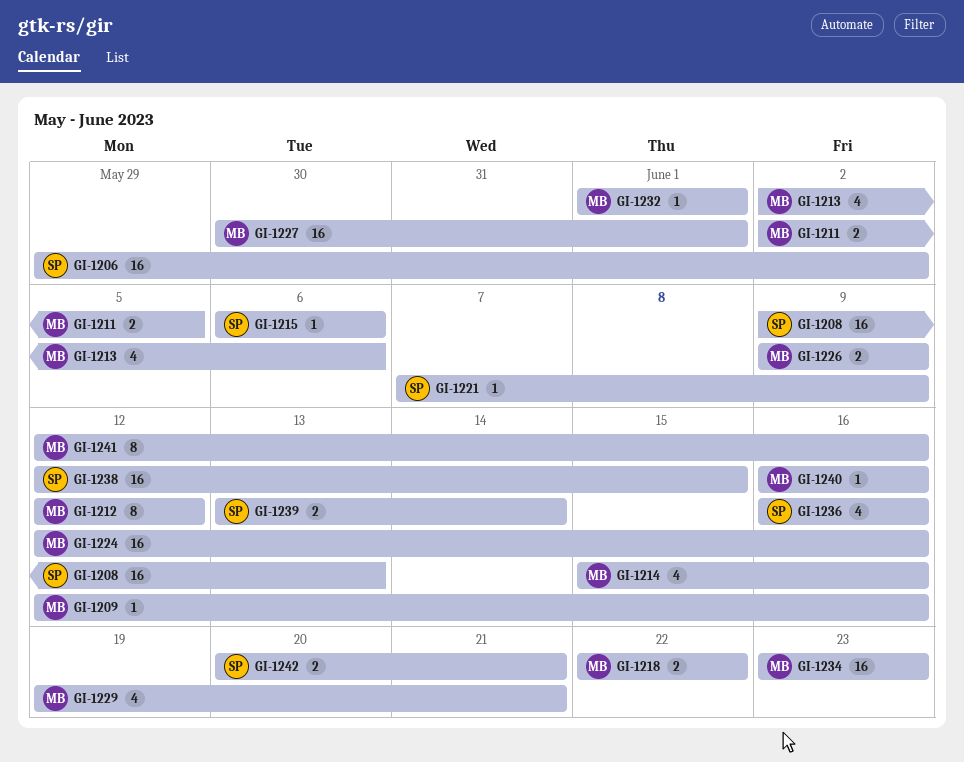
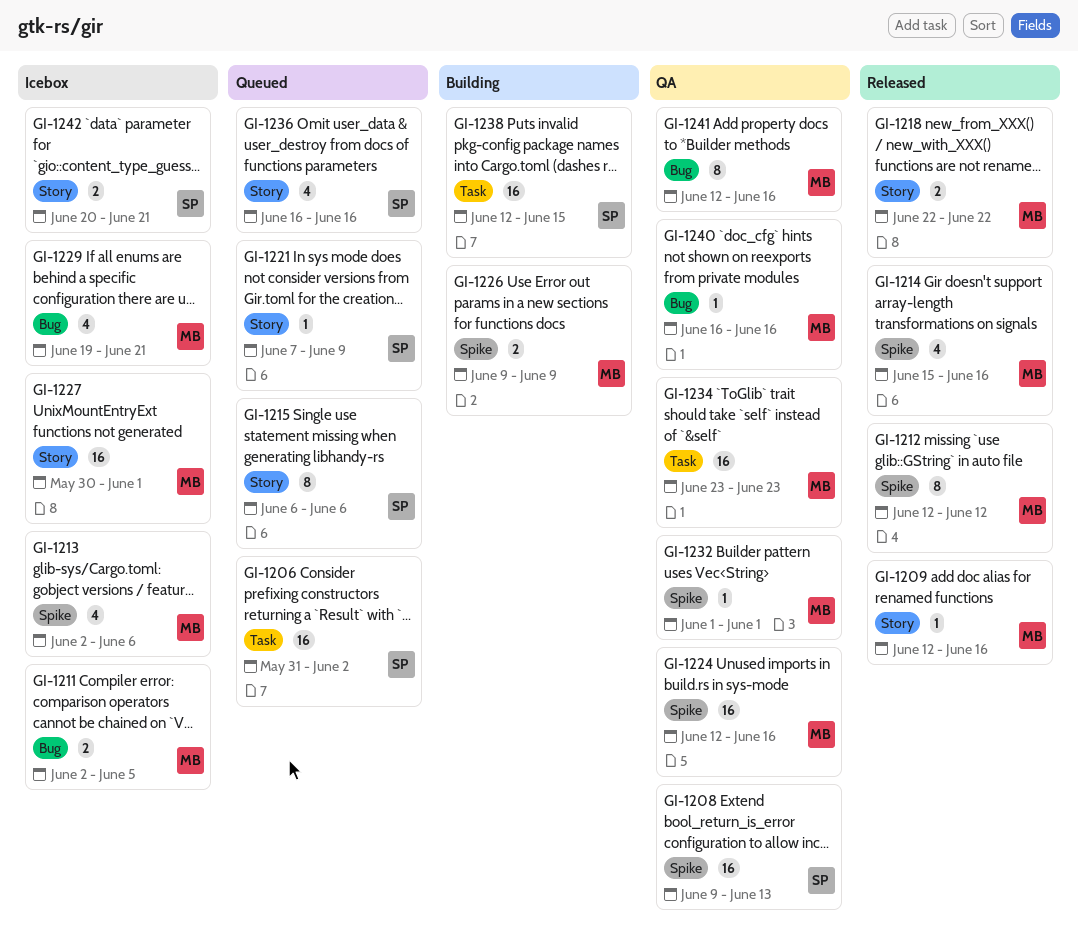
GI-1206, start: May 29 -> May 31
GI-1215, estimate: 1 -> 8
GI-1239: present -> none

